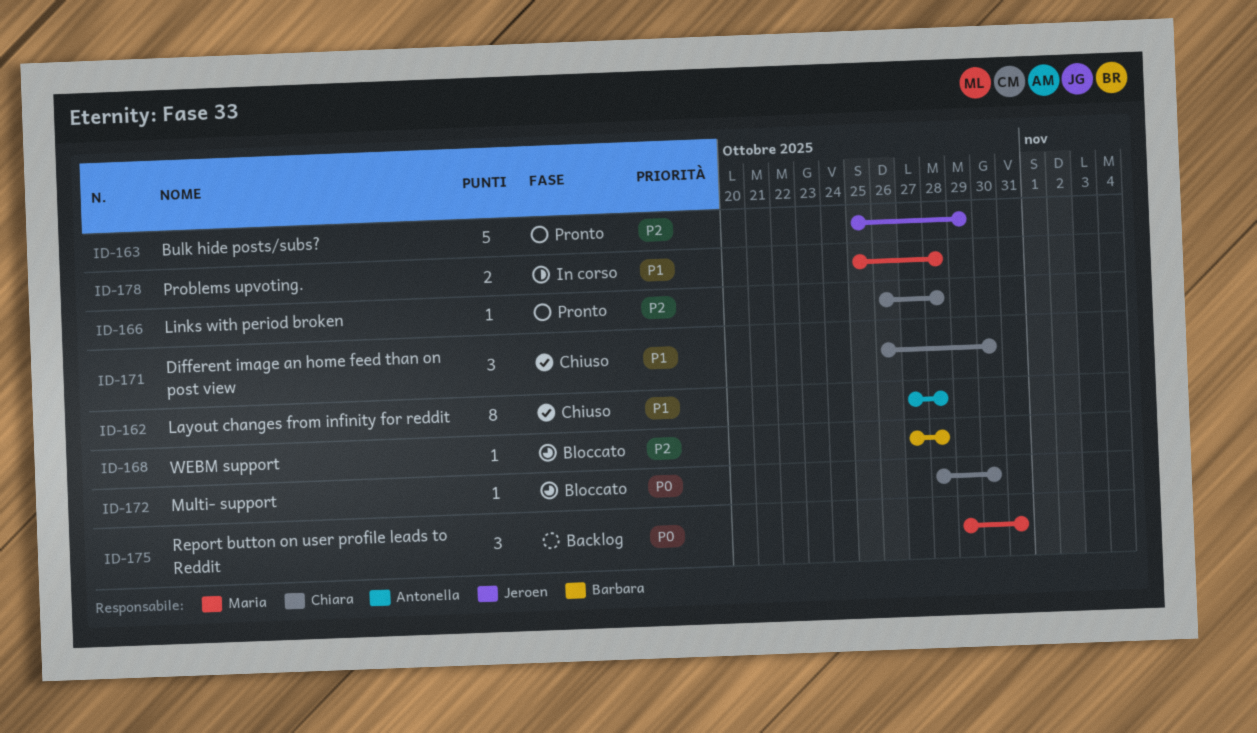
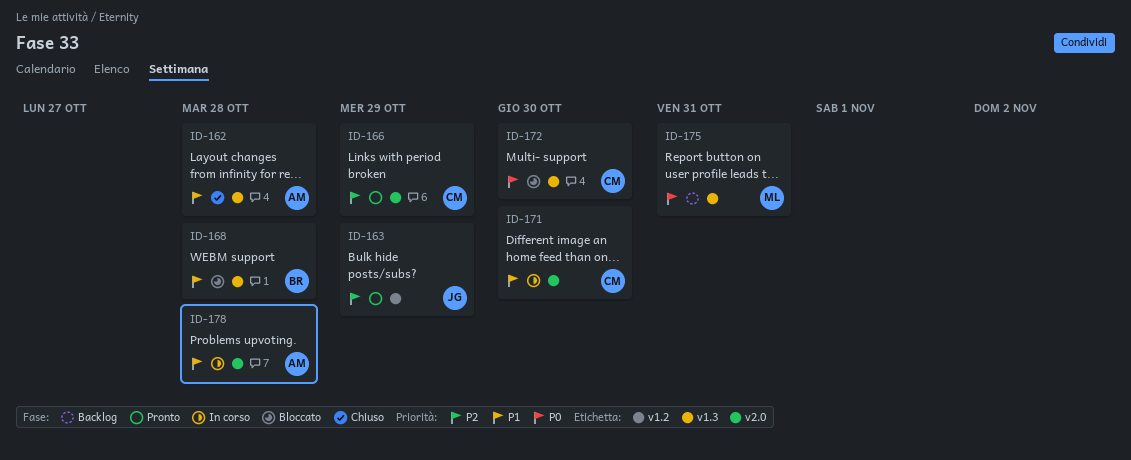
ID-166, due: Oct 28 -> Oct 29
ID-168, priority: P2 -> P1
ID-171, status: Chiuso -> In corso
ID-178, owner: Maria -> Antonella

